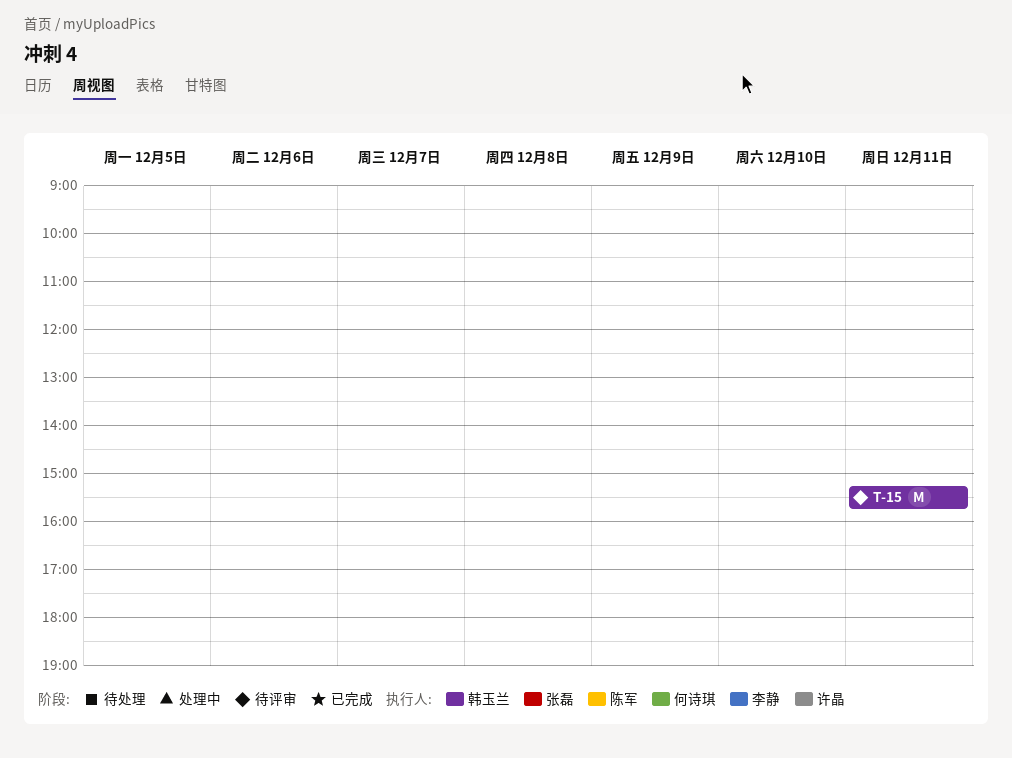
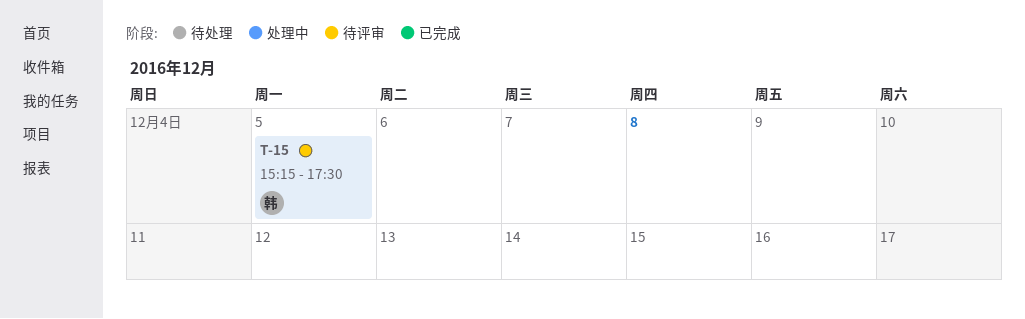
T-15, day: Dec 11 -> Dec 5
T-15, ends: 15:45 -> 17:30

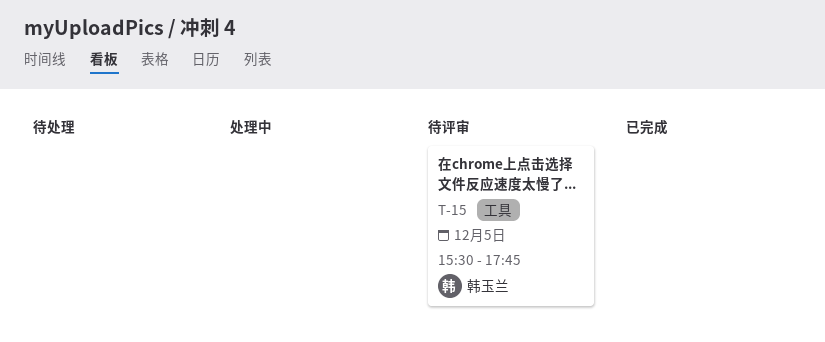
T-15, begins: 15:15 -> 15:30
T-15, ends: 17:30 -> 17:45

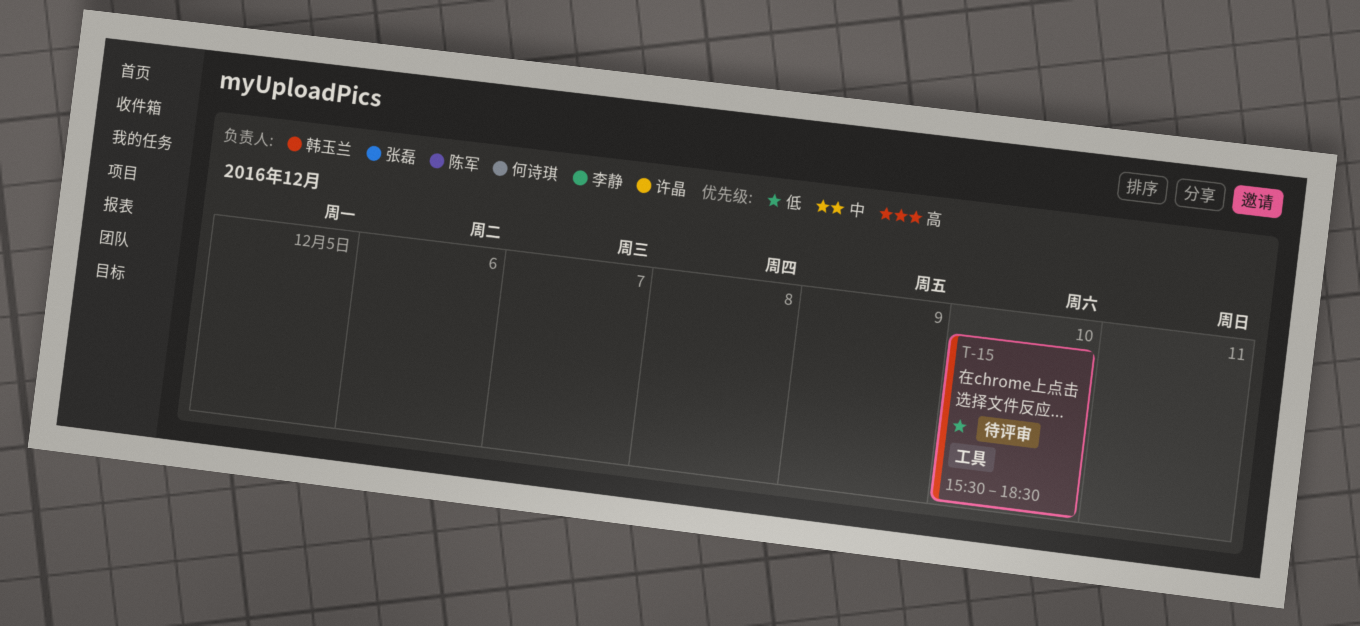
T-15, day: Dec 5 -> Dec 10
T-15, ends: 17:45 -> 18:30

